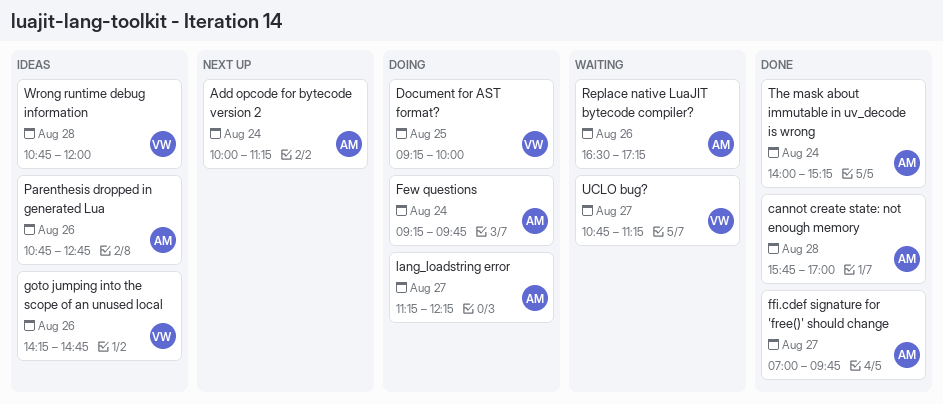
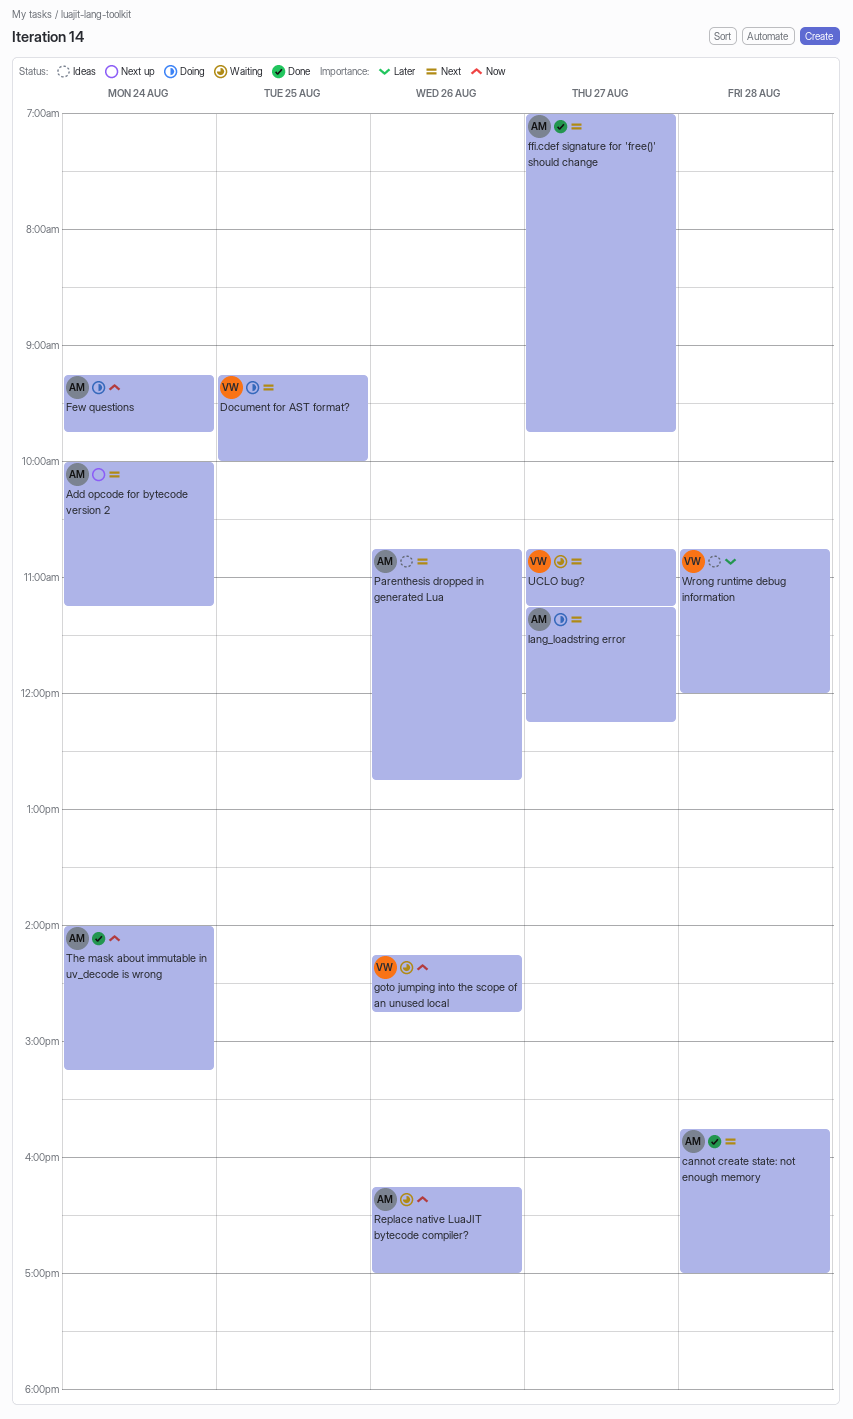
goto jumping into the scope of an unused local, status: Ideas -> Waiting
Replace native LuaJIT bytecode compiler?, begins: 16:30 -> 16:15
Replace native LuaJIT bytecode compiler?, ends: 17:15 -> 17:00

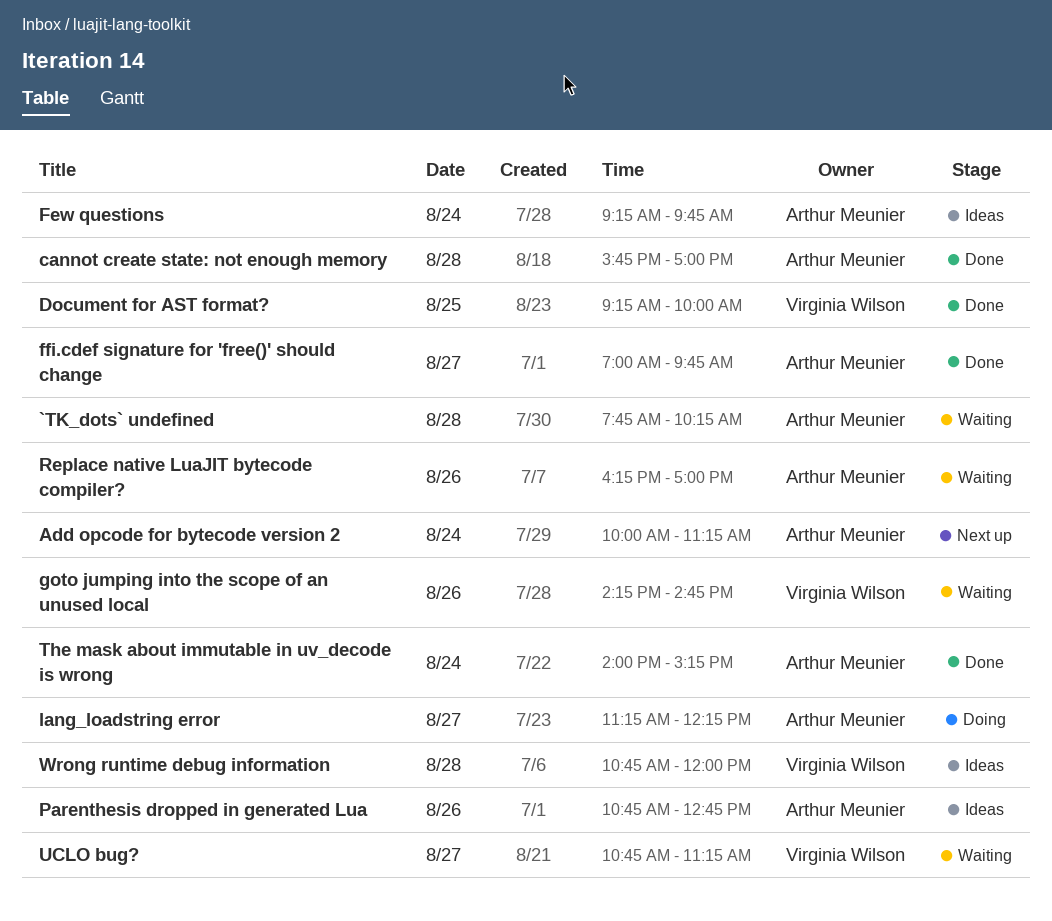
`TK_dots` undefined: none -> present
Document for AST format?, status: Doing -> Done
Few questions, status: Doing -> Ideas

